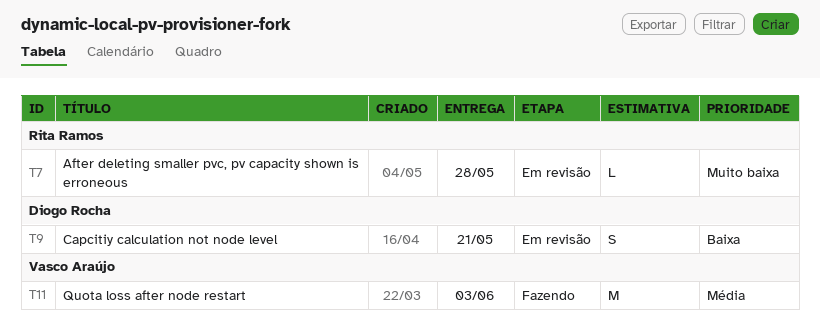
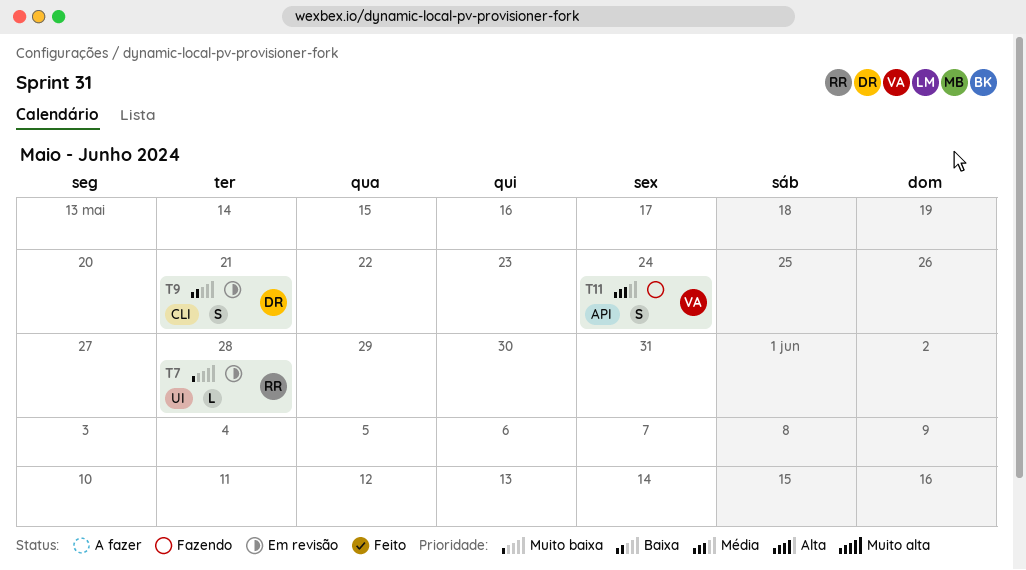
T11, estimate: M -> S
T11, due: Jun 3 -> May 24

